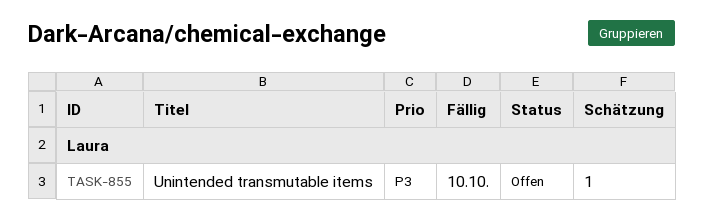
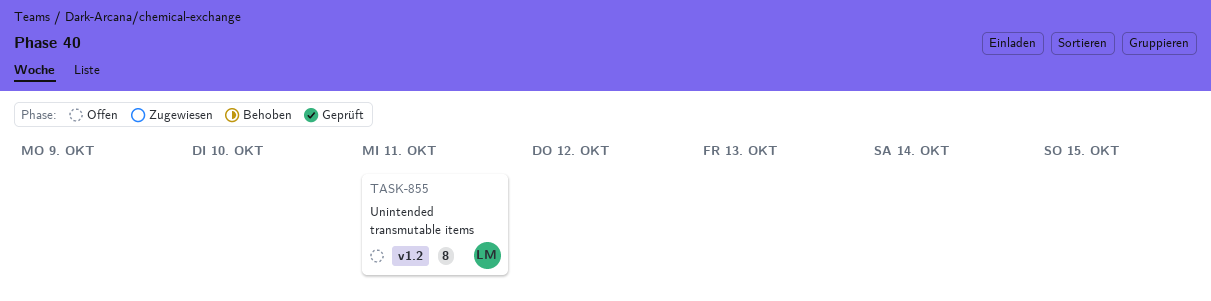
TASK-855, estimate: 1 -> 8
TASK-855, due: Oct 10 -> Oct 11

